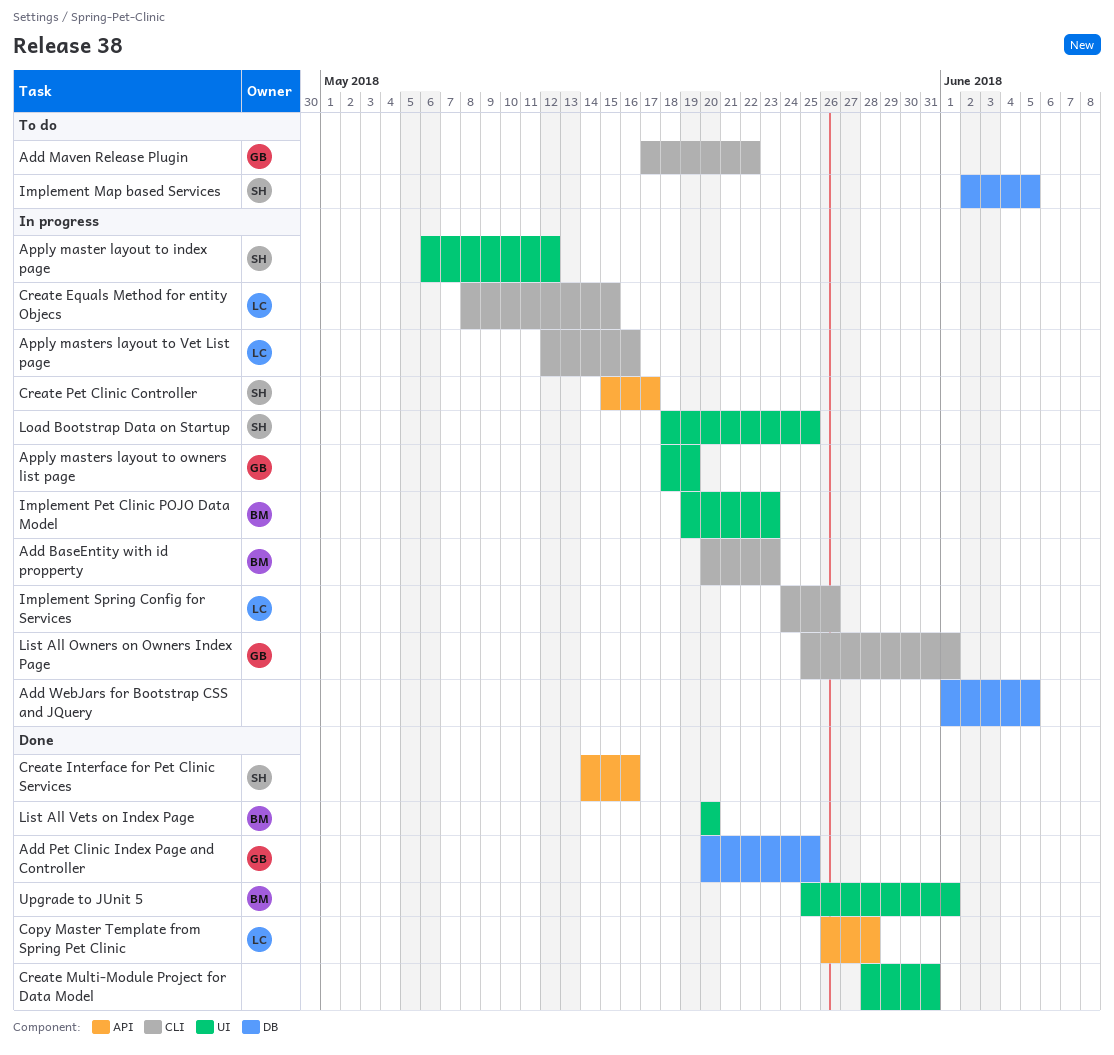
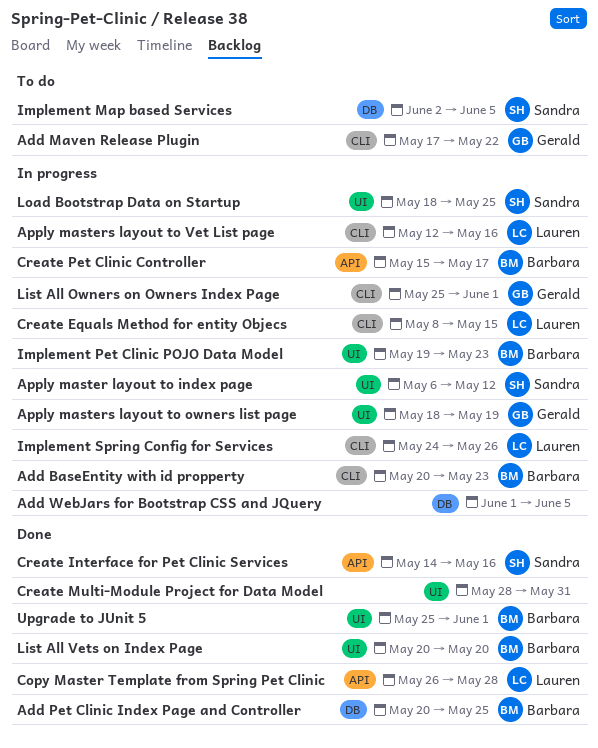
Add Pet Clinic Index Page and Controller, owner: Gerald -> Barbara
Create Pet Clinic Controller, owner: Sandra -> Barbara

